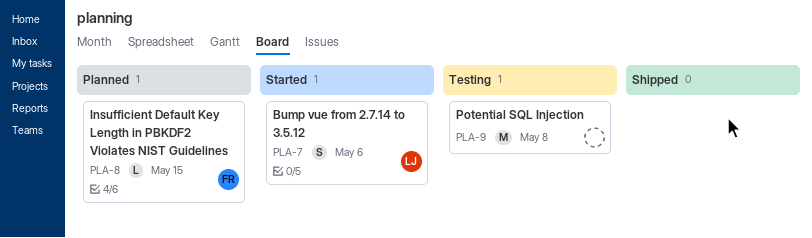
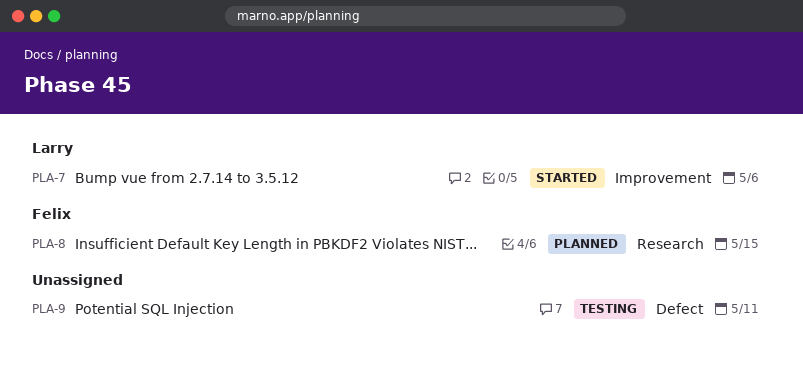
PLA-9, due: May 8 -> May 11

